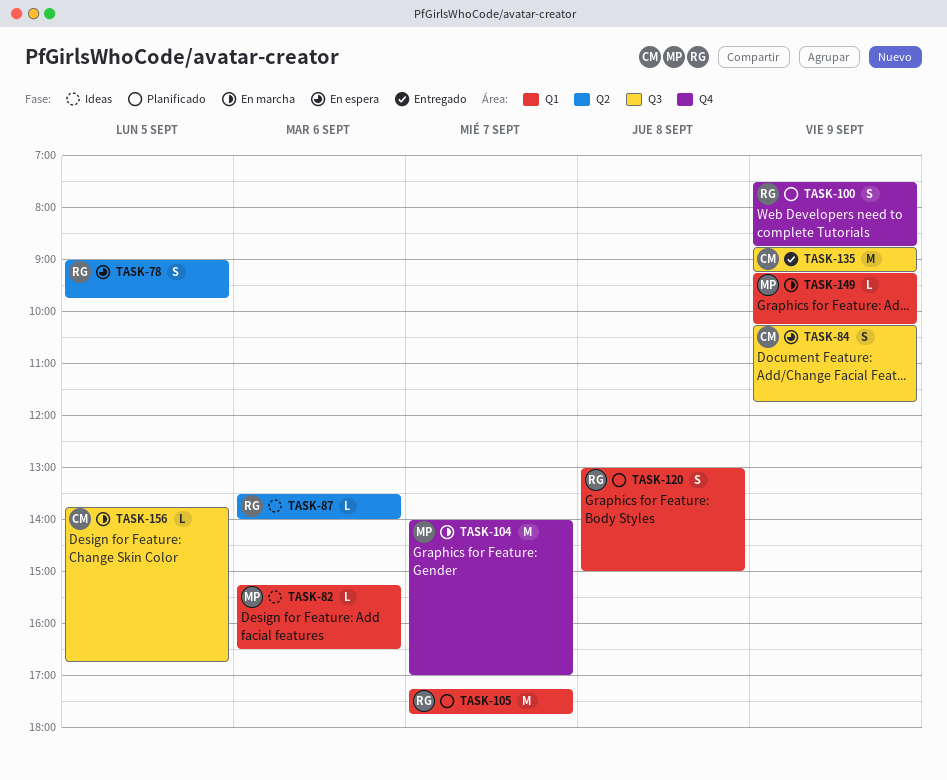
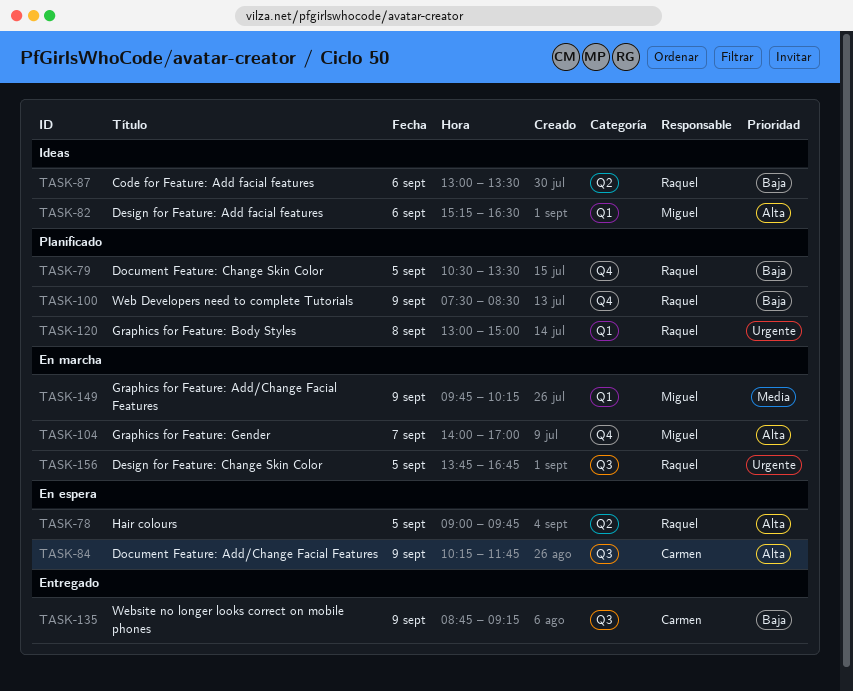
TASK-79: none -> present
TASK-87, begins: 13:30 -> 13:00
TASK-87, ends: 14:00 -> 13:30
TASK-100, ends: 08:45 -> 08:30
TASK-105: present -> none
TASK-149, begins: 09:15 -> 09:45
TASK-156, owner: Carmen -> Raquel

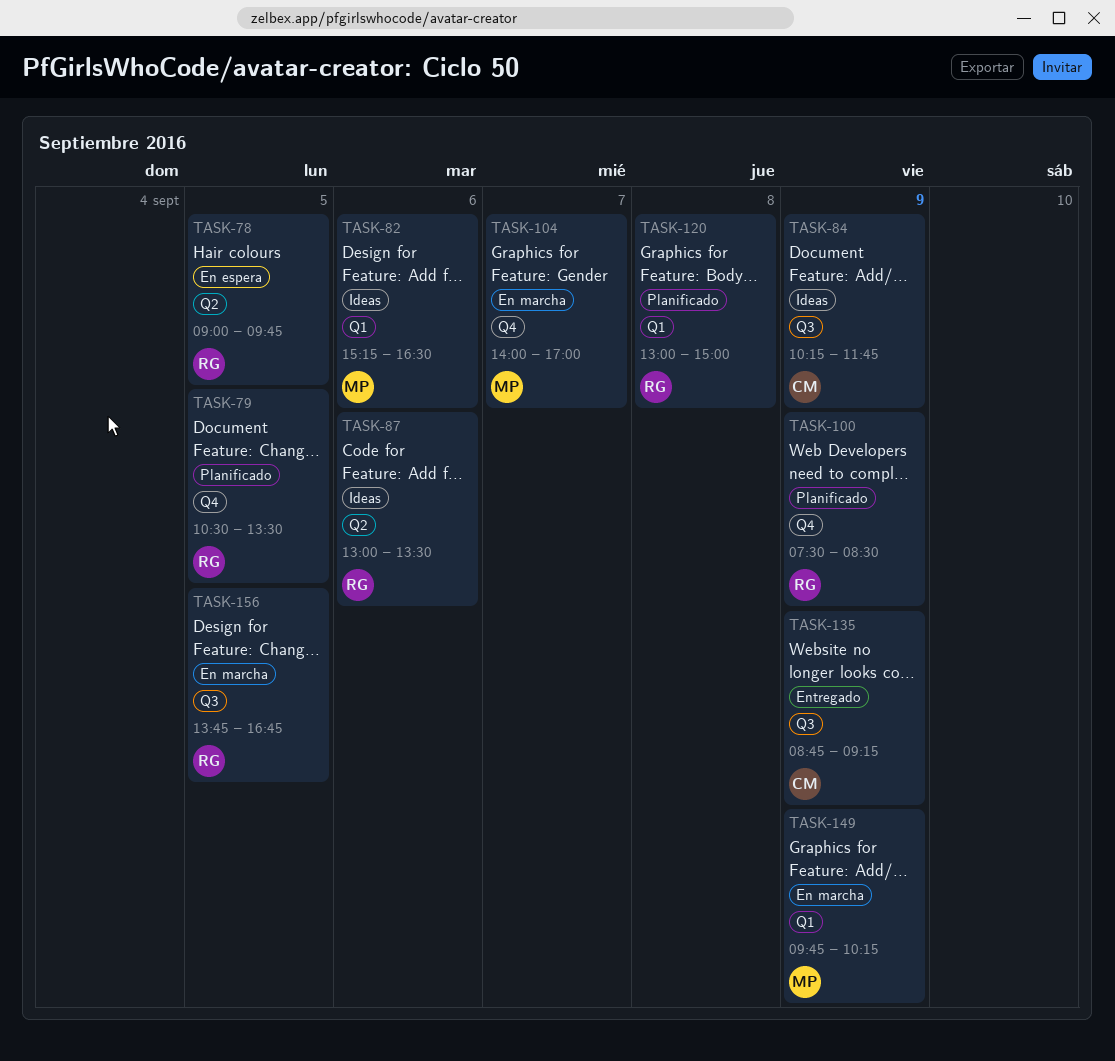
TASK-84, status: En espera -> Ideas

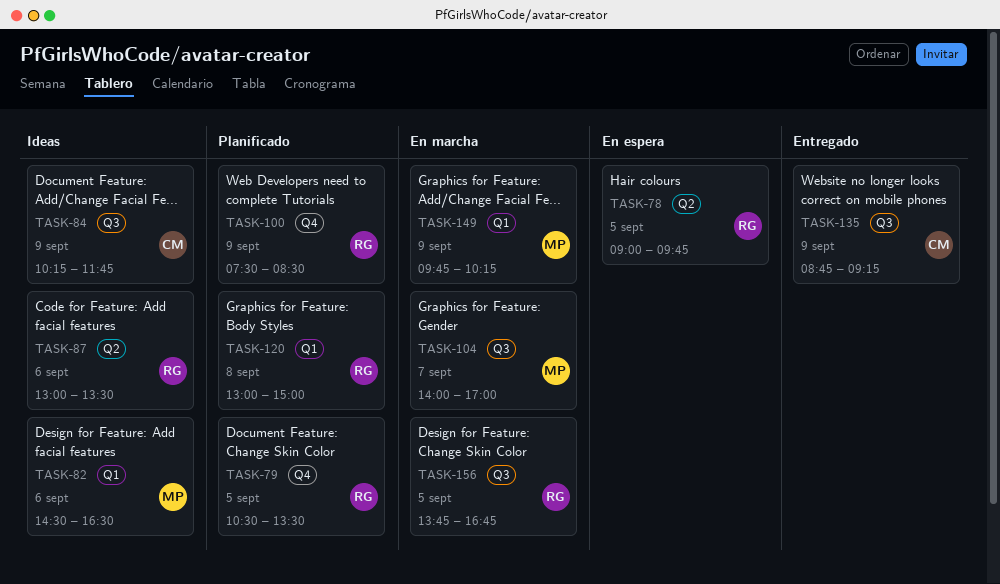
TASK-82, begins: 15:15 -> 14:30
TASK-104, label: Q4 -> Q3

